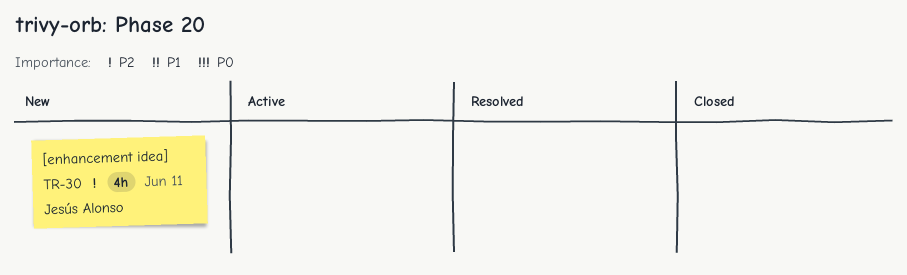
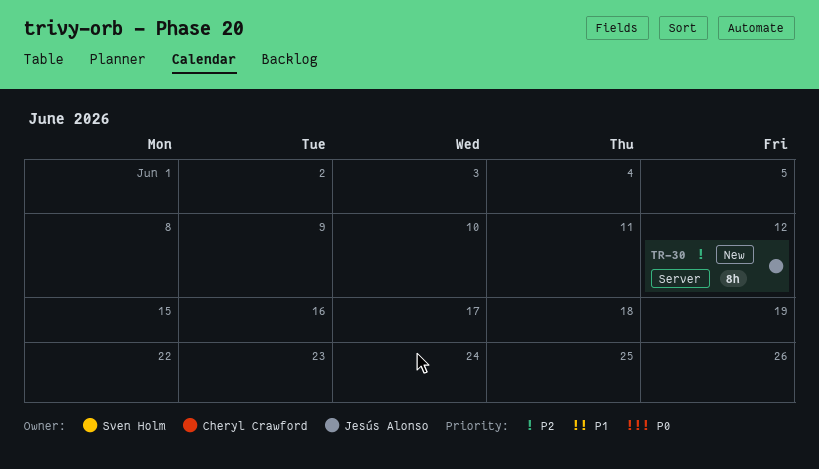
TR-30, estimate: 4h -> 8h
TR-30, due: Jun 11 -> Jun 12

